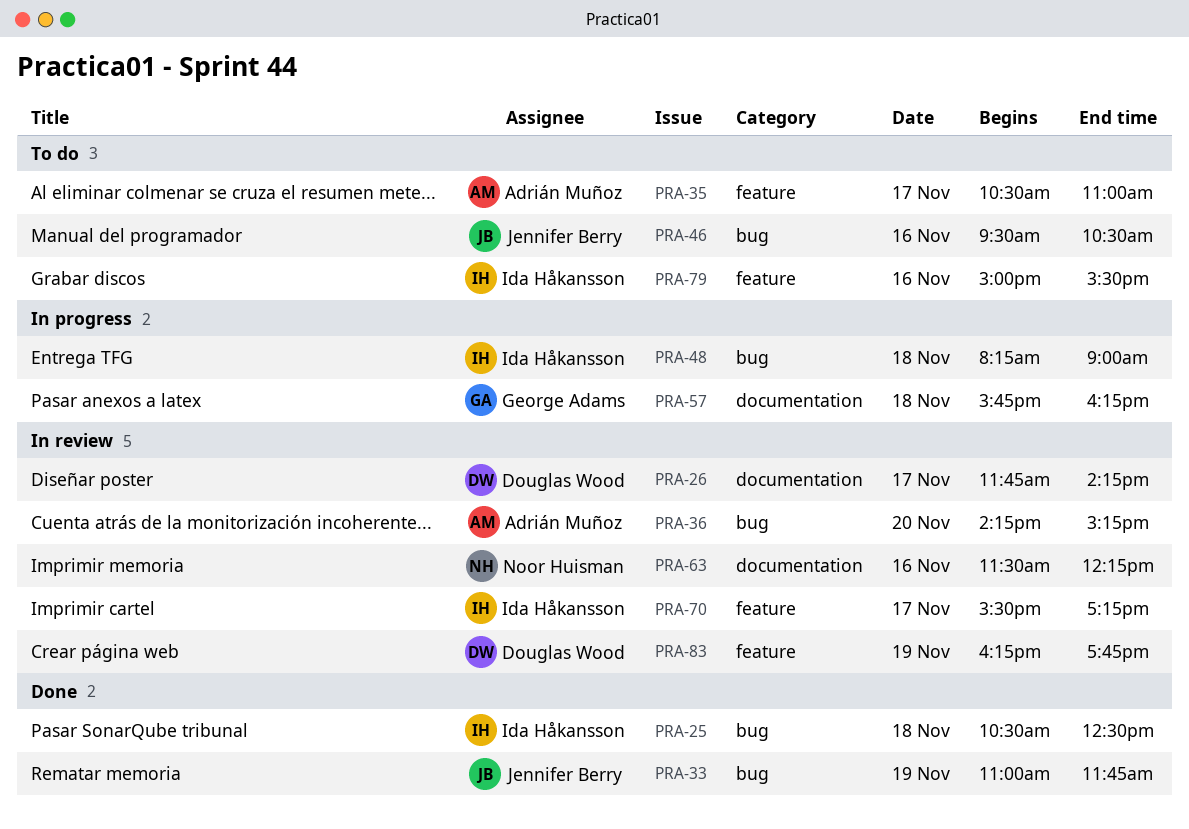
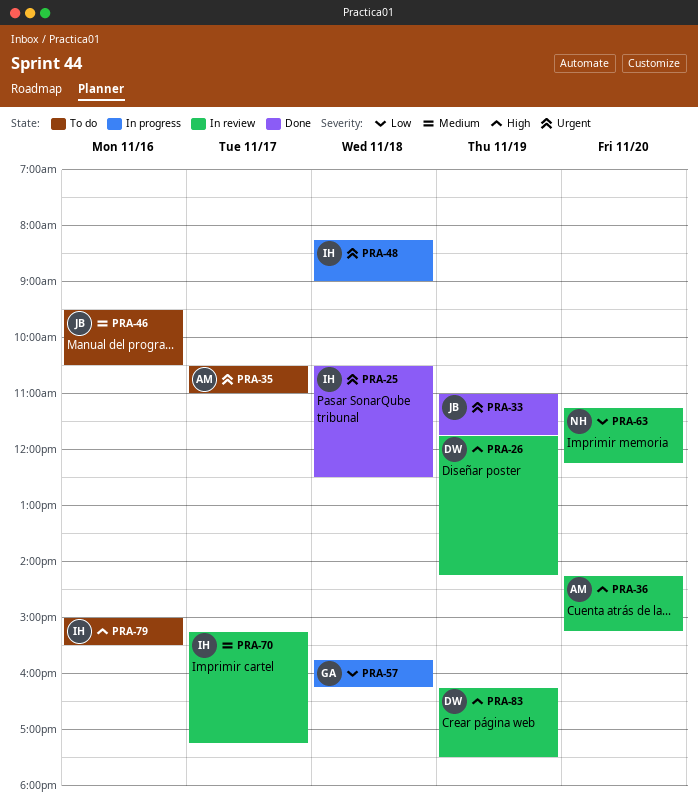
PRA-26, day: Nov 17 -> Nov 19
PRA-63, day: Nov 16 -> Nov 20
PRA-63, begins: 11:30 -> 11:15
PRA-70, begins: 15:30 -> 15:15
PRA-83, ends: 17:45 -> 17:30

